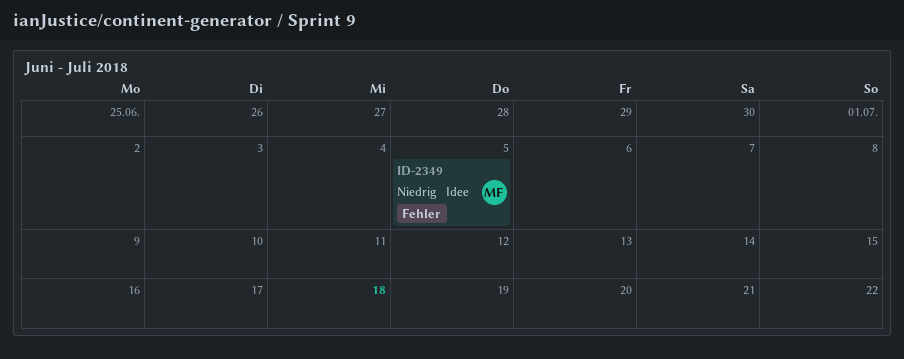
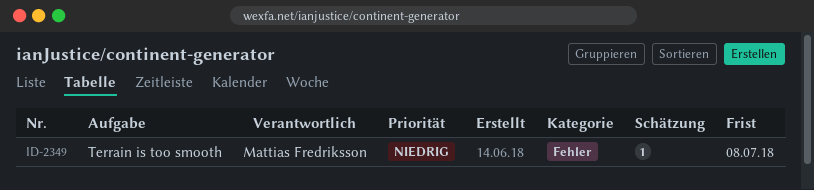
ID-2349, due: Jul 5 -> Jul 8

